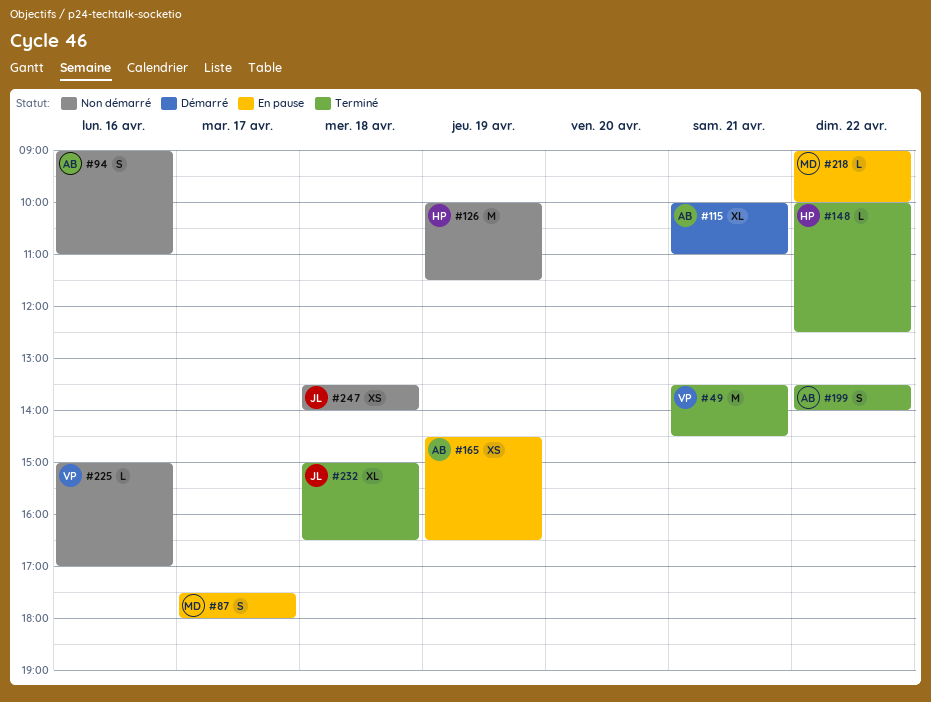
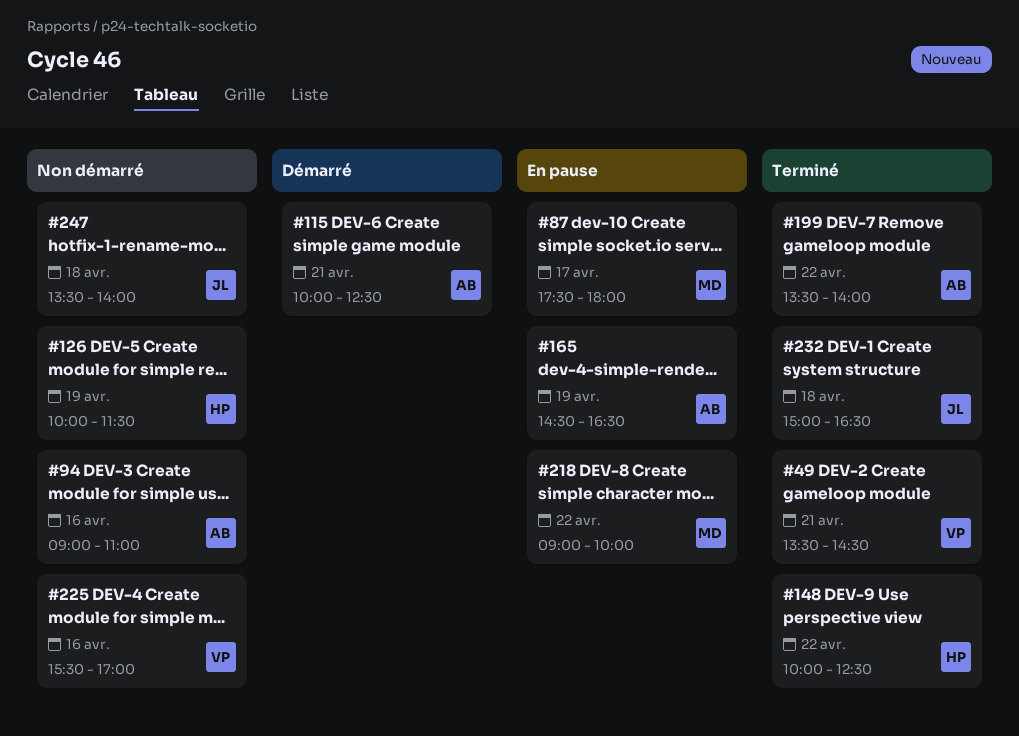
#115, ends: 11:00 -> 12:30
#225, begins: 15:00 -> 15:30

